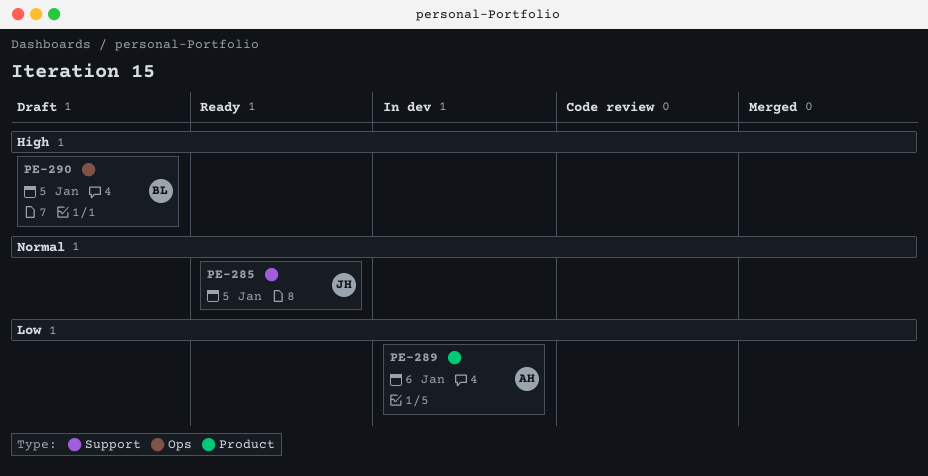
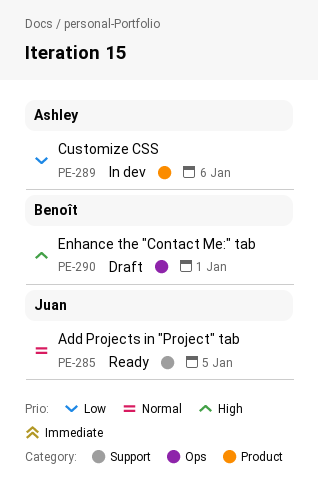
PE-290, due: Jan 5 -> Jan 1

